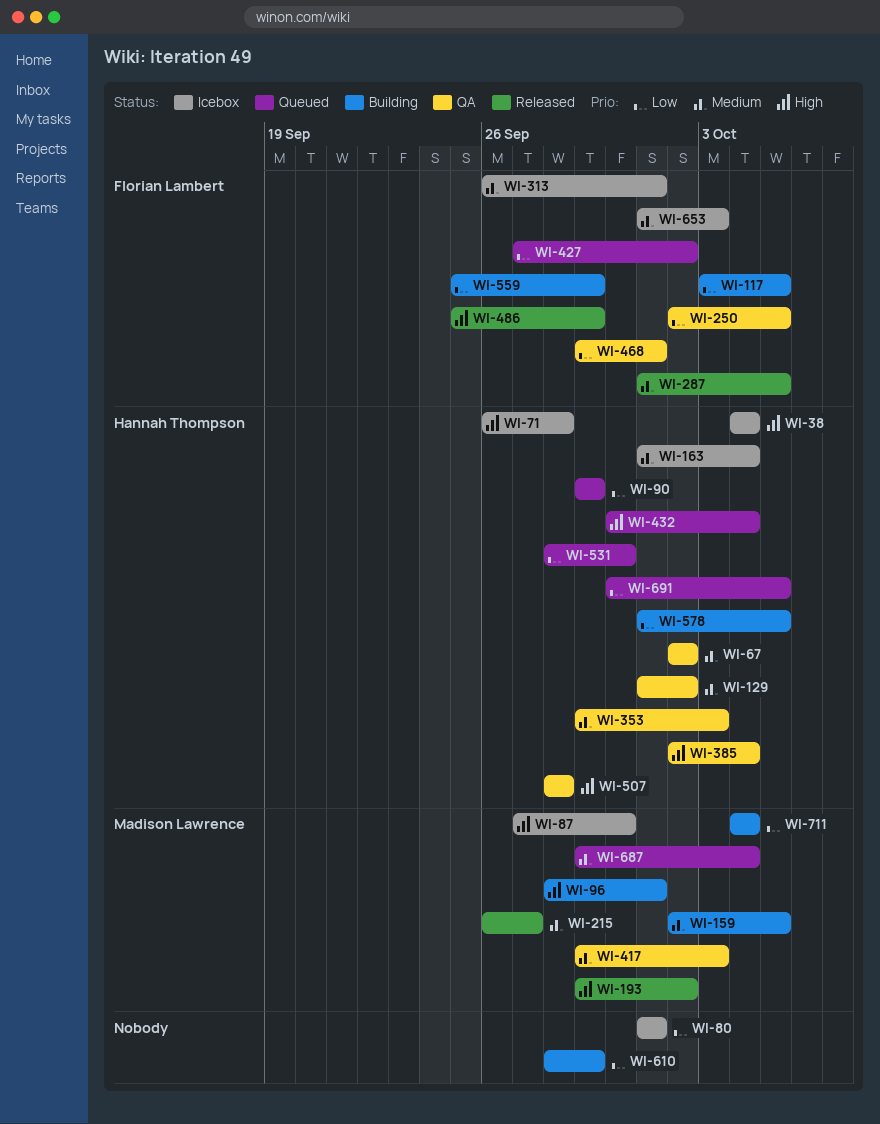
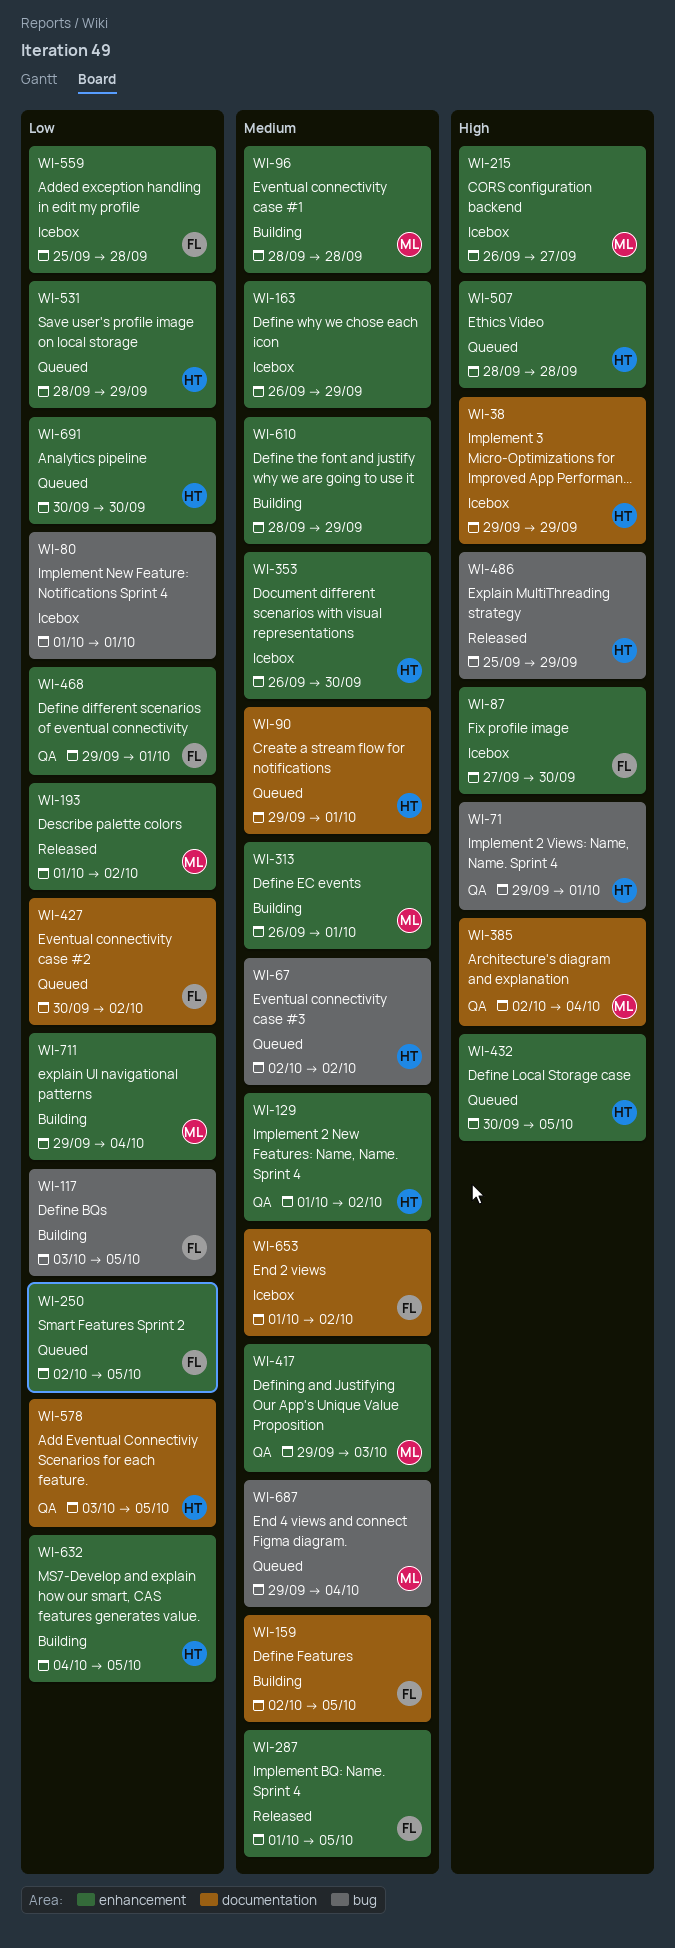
WI-38, start: Oct 4 -> Sep 29
WI-38, due: Oct 4 -> Sep 29
WI-67, status: QA -> Queued
WI-71, status: Icebox -> QA
WI-71, start: Sep 26 -> Sep 29
WI-71, due: Sep 28 -> Oct 1
WI-87, owner: Madison Lawrence -> Florian Lambert
WI-90, priority: Low -> Medium
WI-90, due: Sep 29 -> Oct 1
WI-96, priority: High -> Medium
WI-96, due: Oct 1 -> Sep 28
WI-159, owner: Madison Lawrence -> Florian Lambert
WI-163, owner: Hannah Thompson -> none
WI-163, start: Oct 1 -> Sep 26
WI-163, due: Oct 4 -> Sep 29
WI-193, priority: High -> Low
WI-193, start: Sep 29 -> Oct 1
WI-215, status: Released -> Icebox
WI-215, priority: Medium -> High
WI-250, status: QA -> Queued
WI-313, status: Icebox -> Building
WI-313, owner: Florian Lambert -> Madison Lawrence
WI-353, status: QA -> Icebox
WI-353, start: Sep 29 -> Sep 26
WI-353, due: Oct 3 -> Sep 30
WI-385, owner: Hannah Thompson -> Madison Lawrence
WI-427, start: Sep 27 -> Sep 30
WI-432, due: Oct 4 -> Oct 5
WI-486, owner: Florian Lambert -> Hannah Thompson
WI-507, status: QA -> Queued
WI-531, due: Sep 30 -> Sep 29
WI-559, status: Building -> Icebox
WI-559, due: Sep 29 -> Sep 28
WI-578, status: Building -> QA
WI-578, start: Oct 1 -> Oct 3
WI-610, priority: Low -> Medium
WI-632: none -> present
WI-653, due: Oct 3 -> Oct 2
WI-691, due: Oct 5 -> Sep 30
WI-711, start: Oct 4 -> Sep 29

